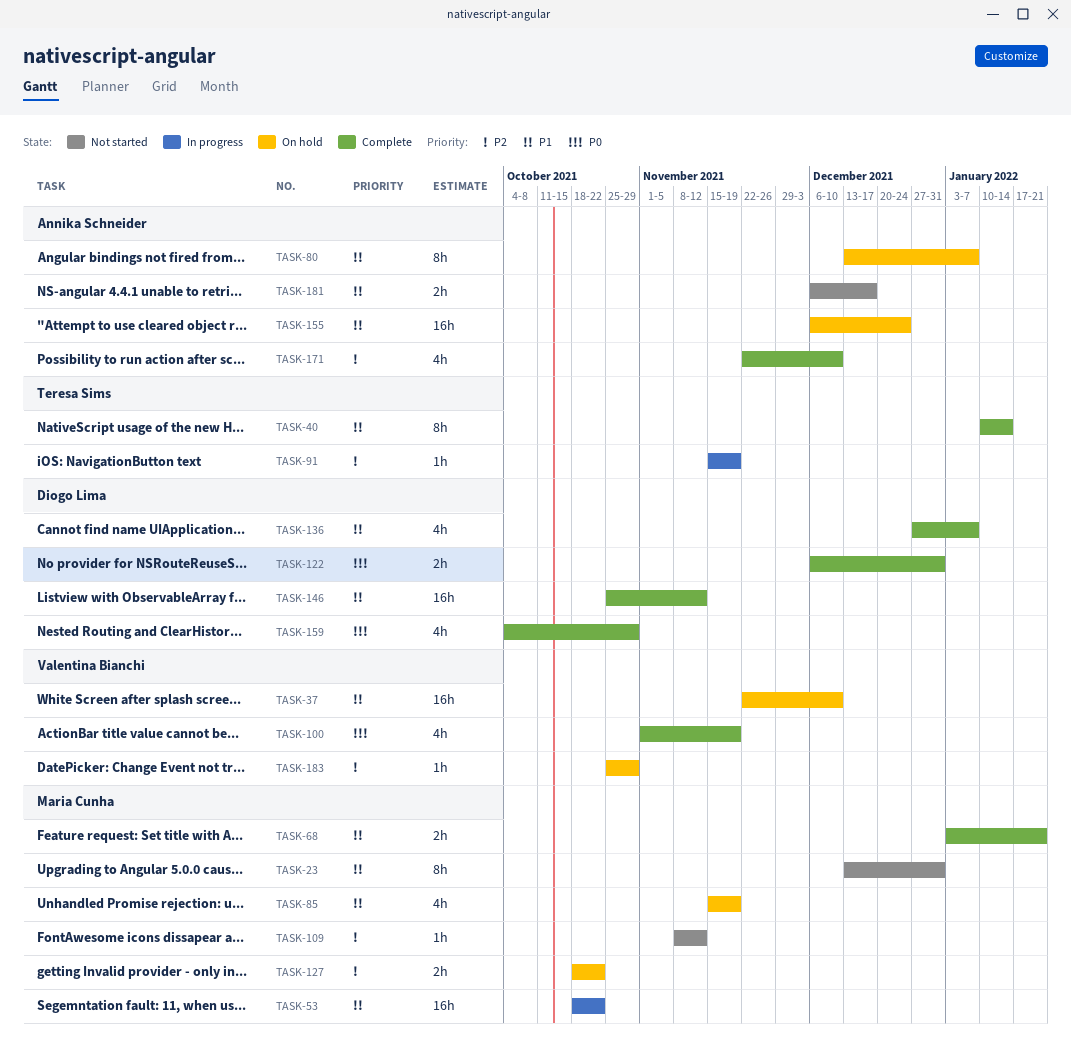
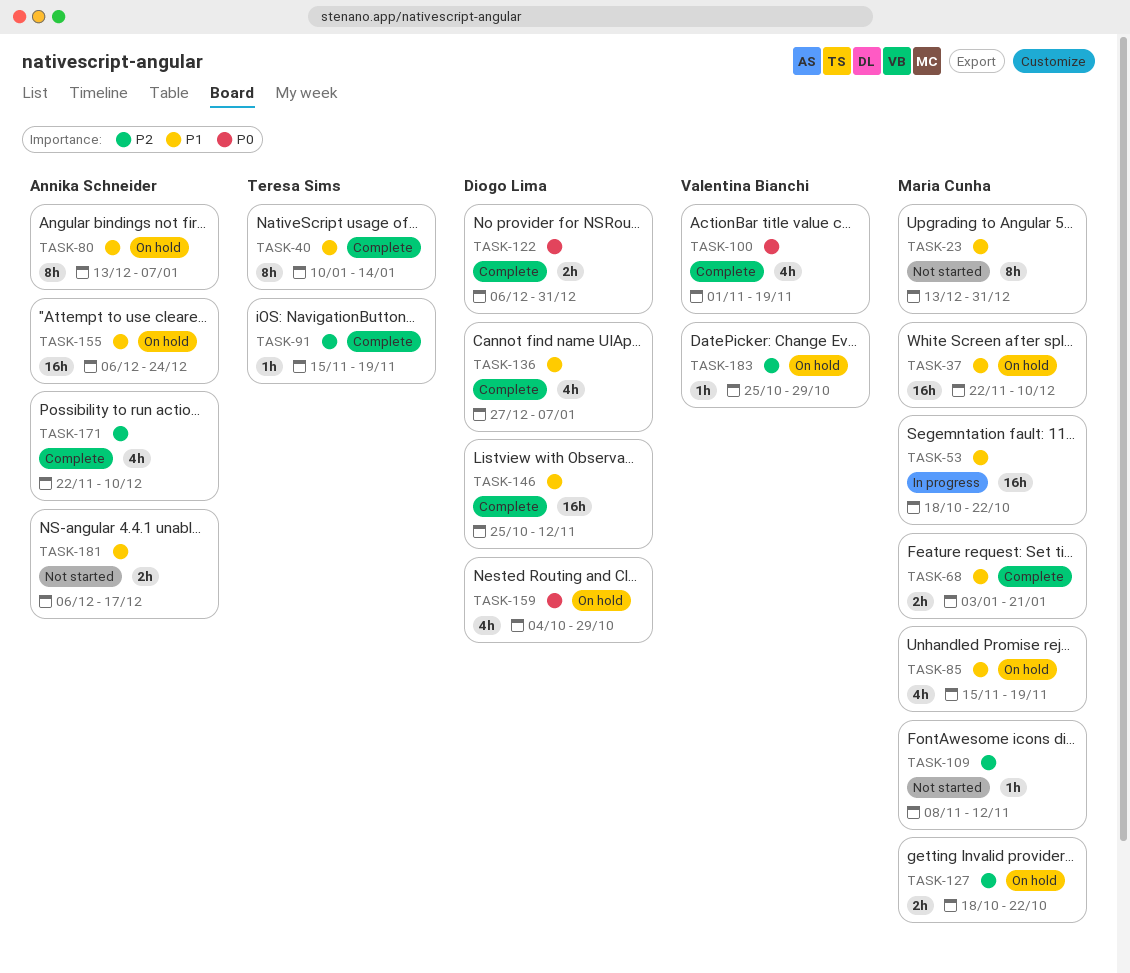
TASK-37, owner: Valentina Bianchi -> Maria Cunha
TASK-91, status: In progress -> Complete
TASK-159, status: Complete -> On hold

